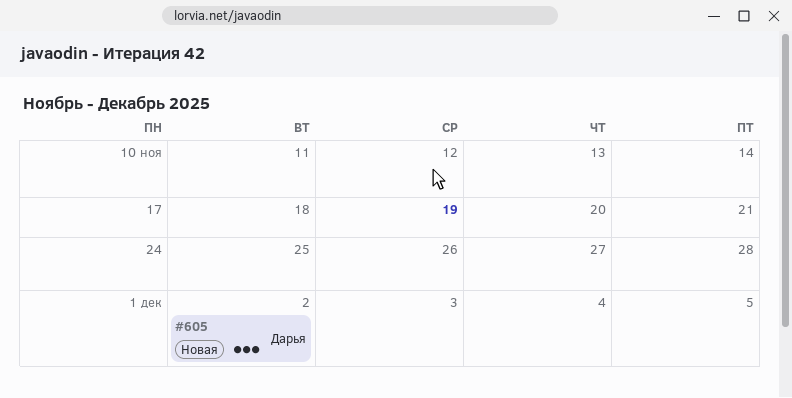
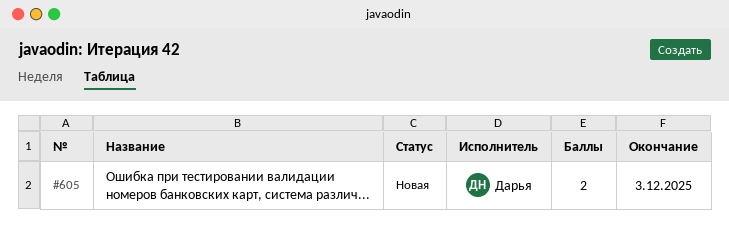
#605, estimate: 3 -> 2
#605, due: Dec 2 -> Dec 3

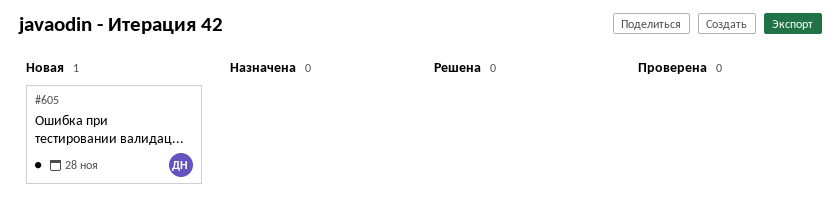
#605, estimate: 2 -> 1
#605, due: Dec 3 -> Nov 28

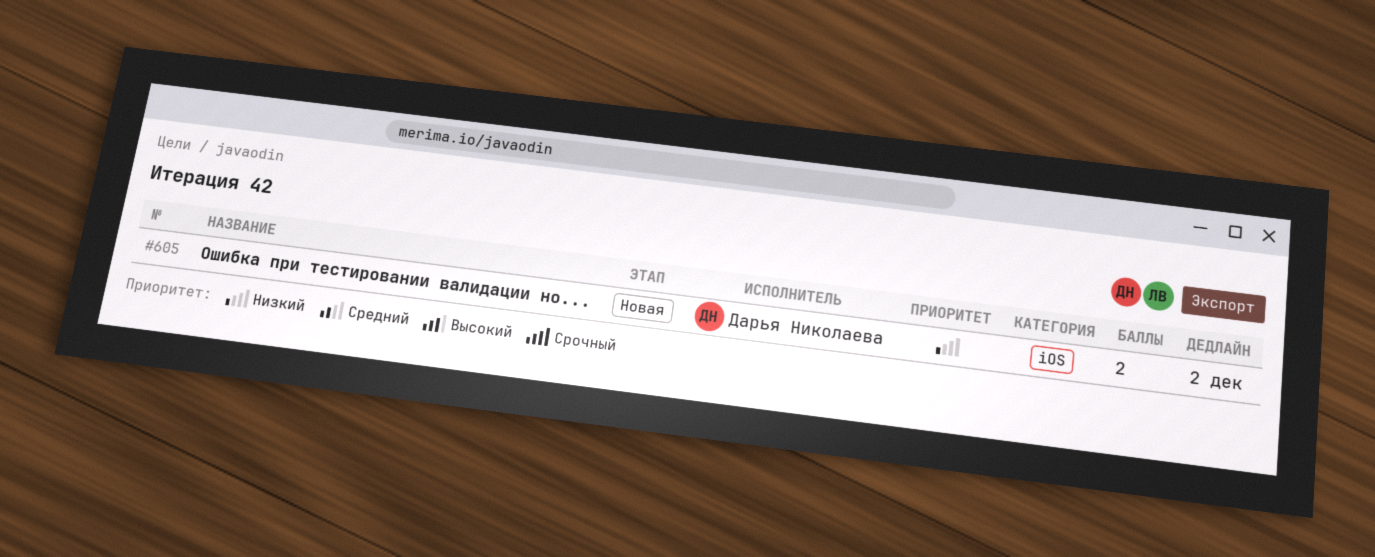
#605, estimate: 1 -> 2
#605, due: Nov 28 -> Dec 2

